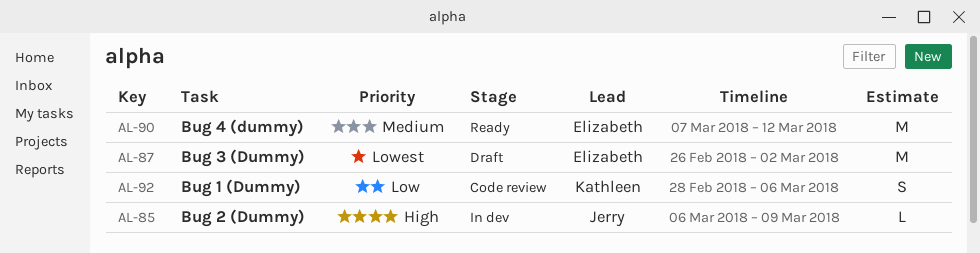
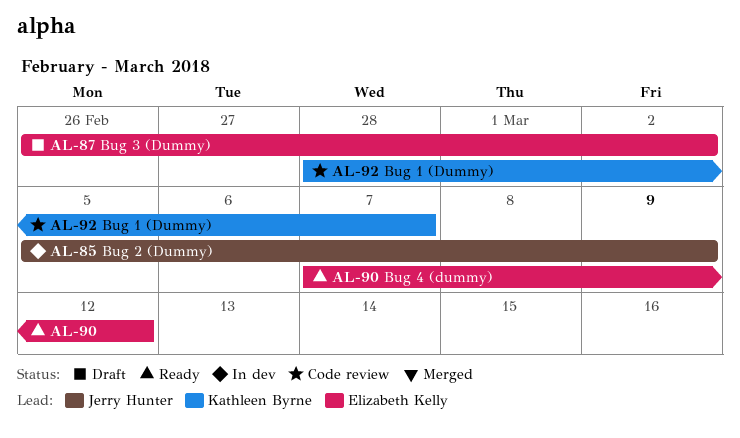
AL-85, start: Mar 6 -> Mar 5
AL-92, due: Mar 6 -> Mar 7

